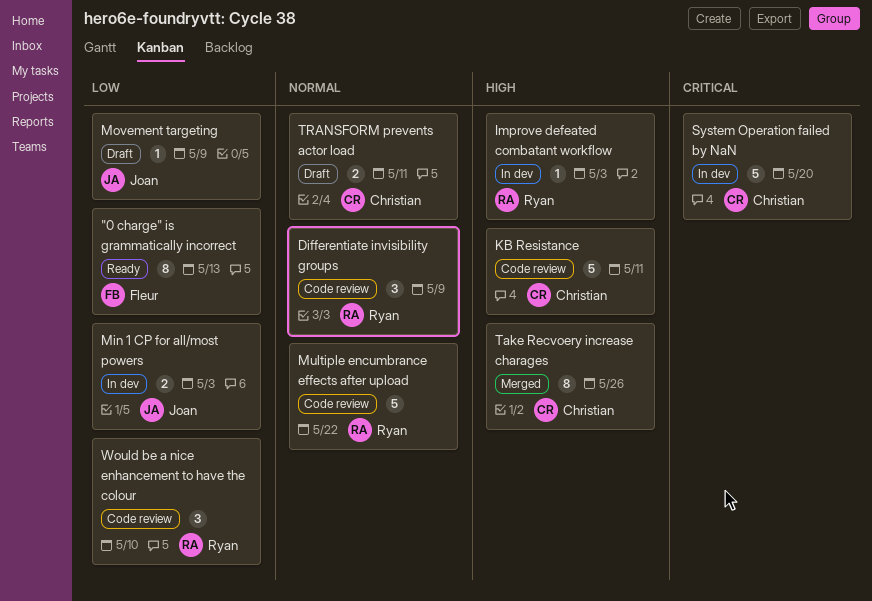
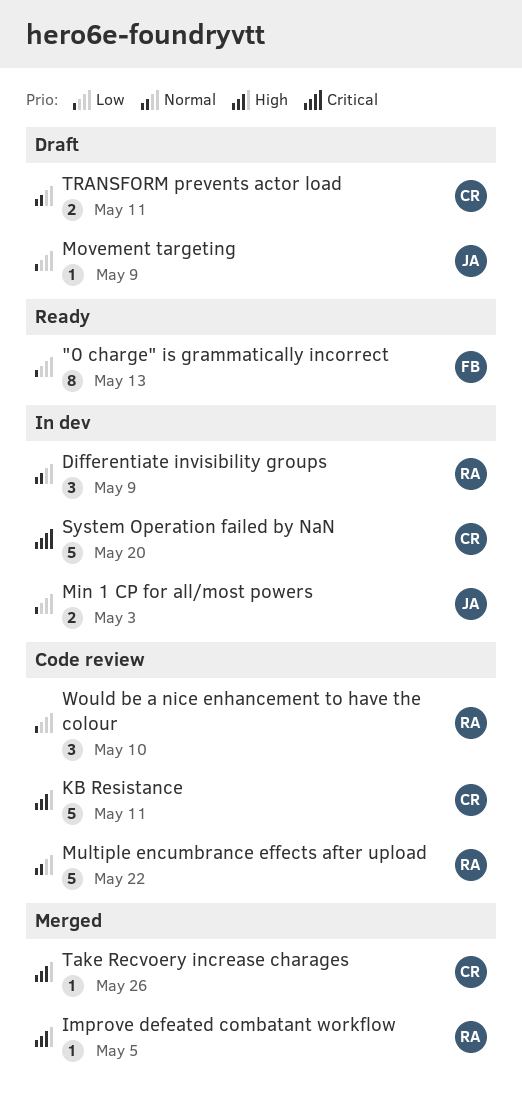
Differentiate invisibility groups, status: Code review -> In dev
Improve defeated combatant workflow, status: In dev -> Merged
Improve defeated combatant workflow, due: May 3 -> May 5
Take Recvoery increase charages, estimate: 8 -> 1

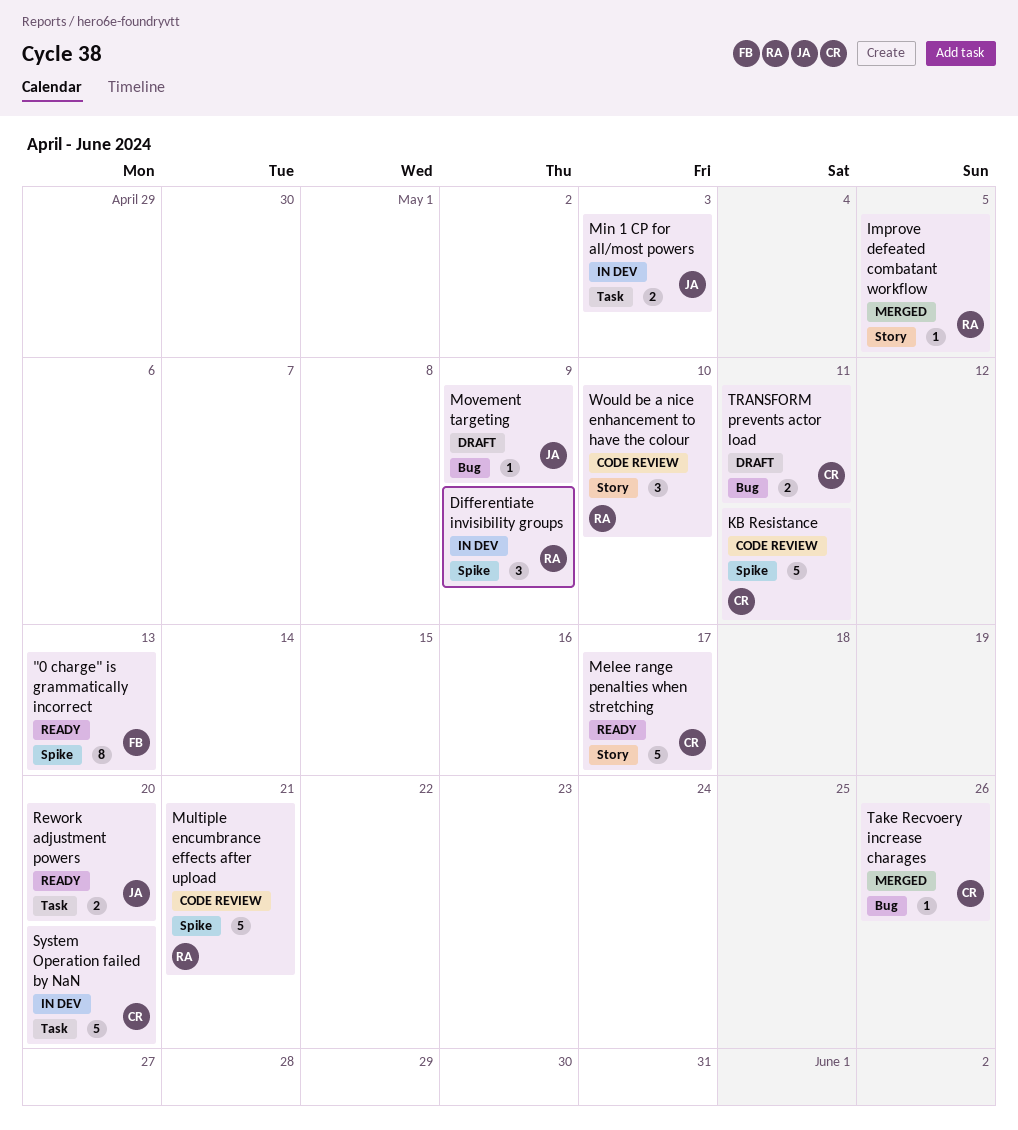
Melee range penalties when stretching: none -> present
Multiple encumbrance effects after upload, due: May 22 -> May 21
Rework adjustment powers: none -> present

